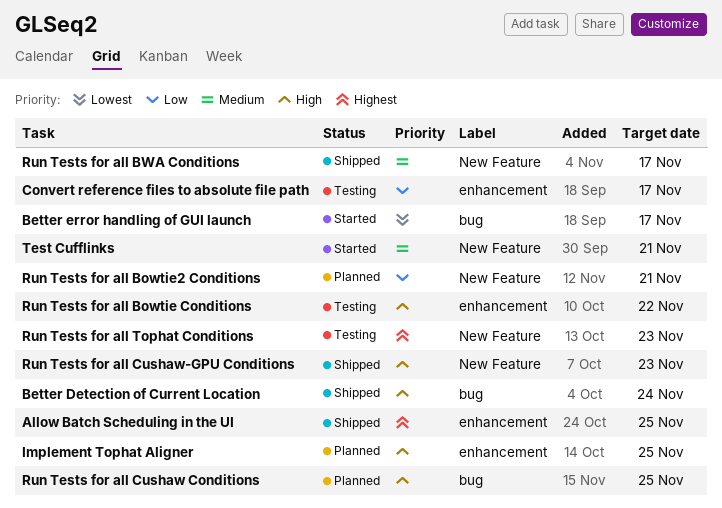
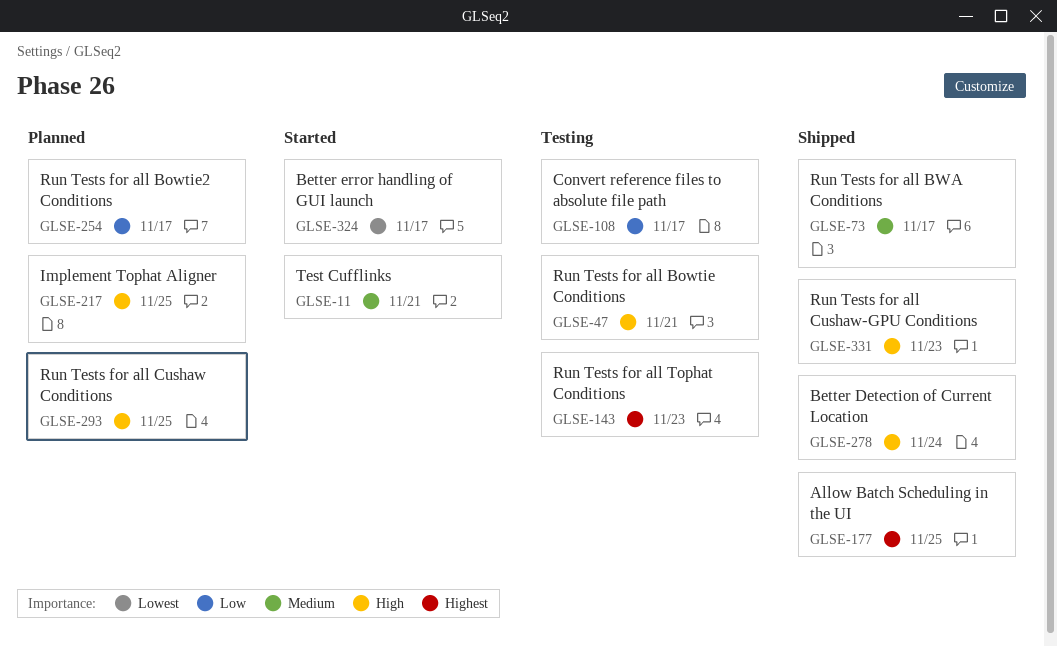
Run Tests for all Bowtie Conditions, due: Nov 22 -> Nov 21
Run Tests for all Bowtie2 Conditions, due: Nov 21 -> Nov 17

